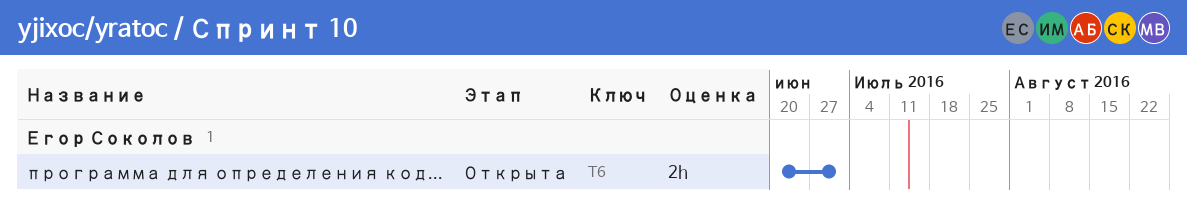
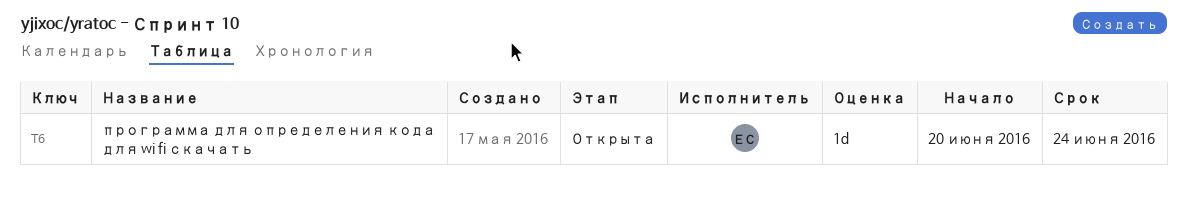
T6, estimate: 2h -> 1d
T6, due: Jul 1 -> Jun 24

